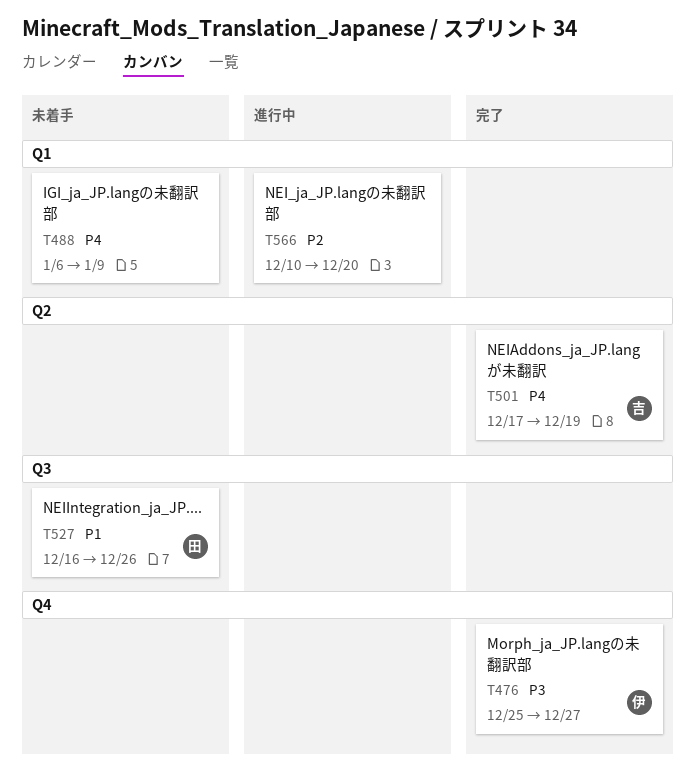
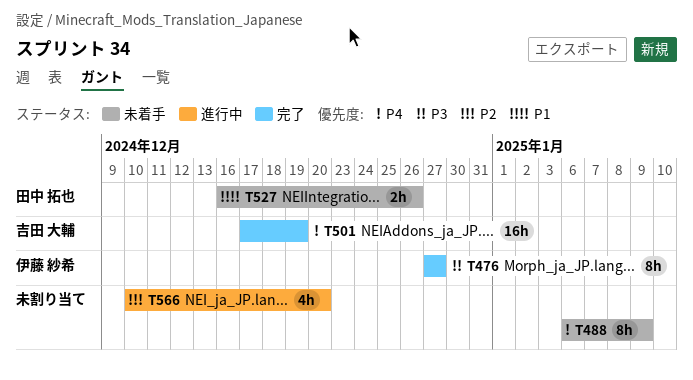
T476, start: Dec 25 -> Dec 27

